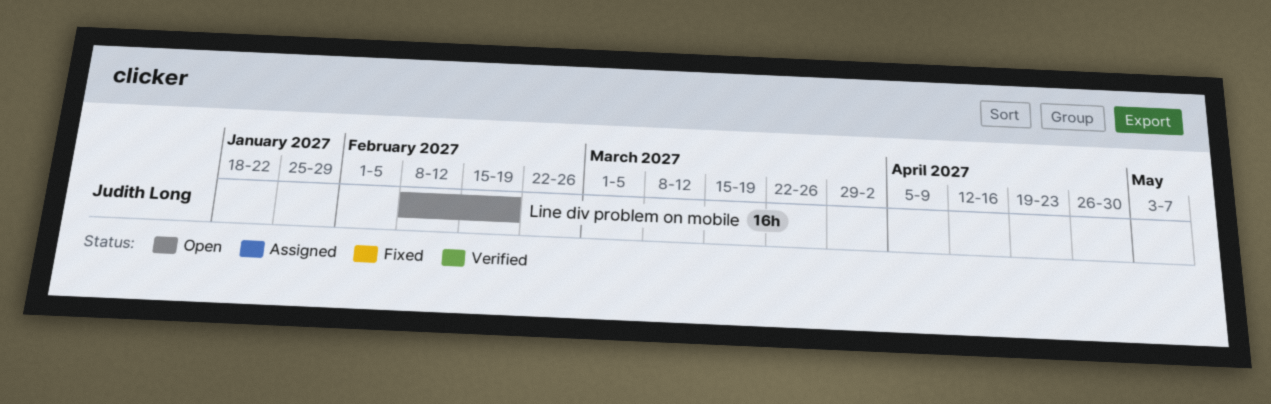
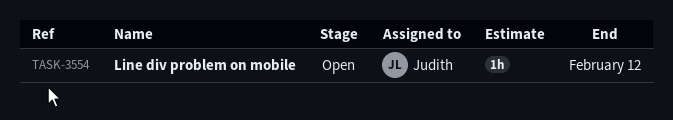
Line div problem on mobile, estimate: 16h -> 1h
Line div problem on mobile, due: Feb 19 -> Feb 12

